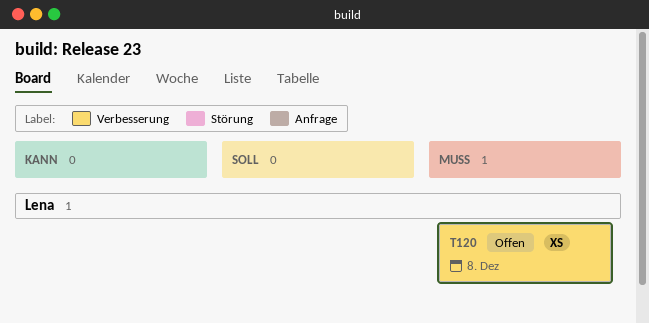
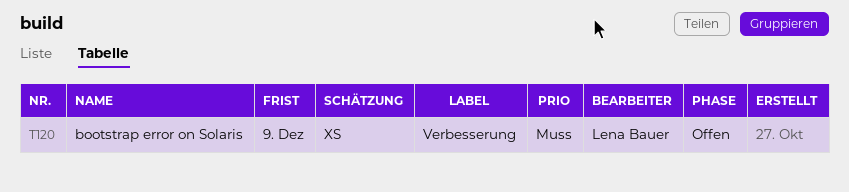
T120, due: Dec 8 -> Dec 9

